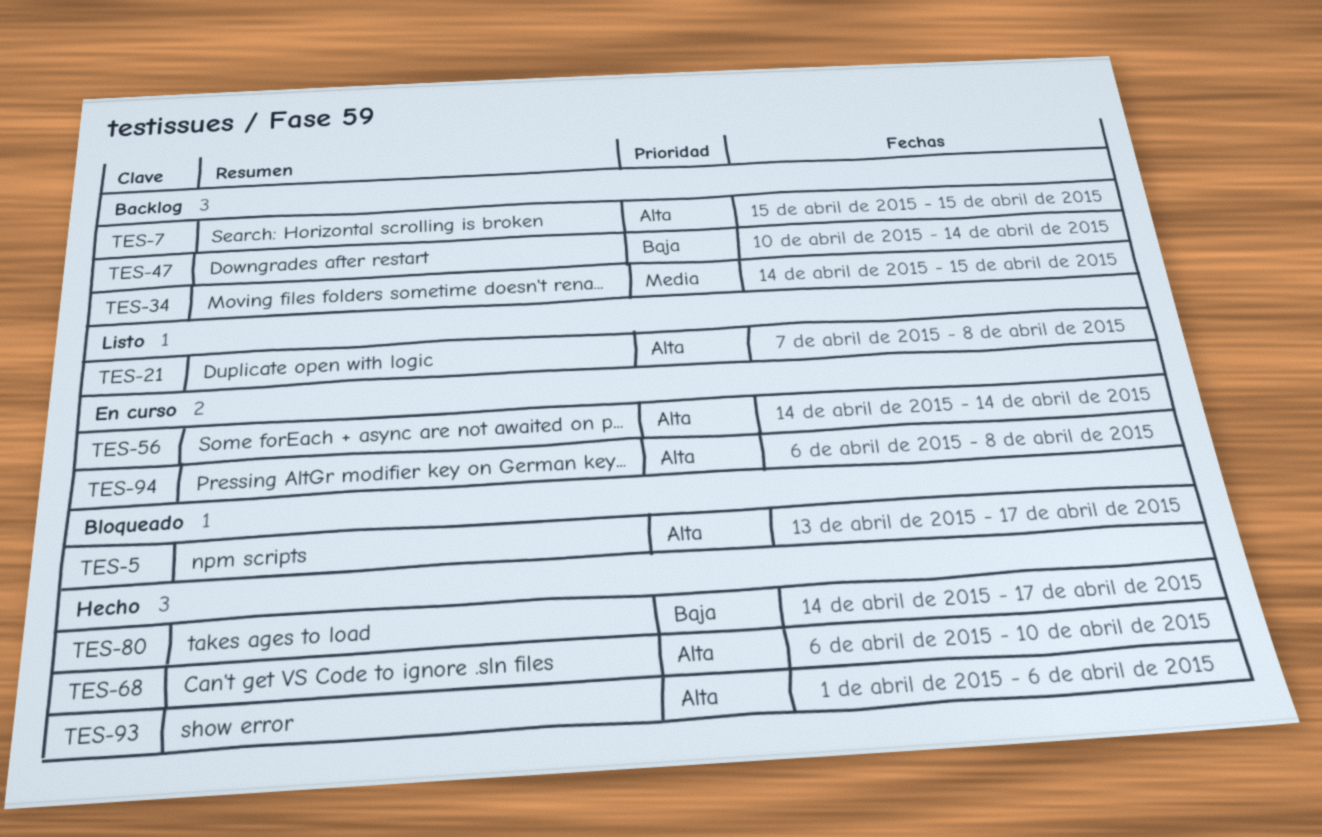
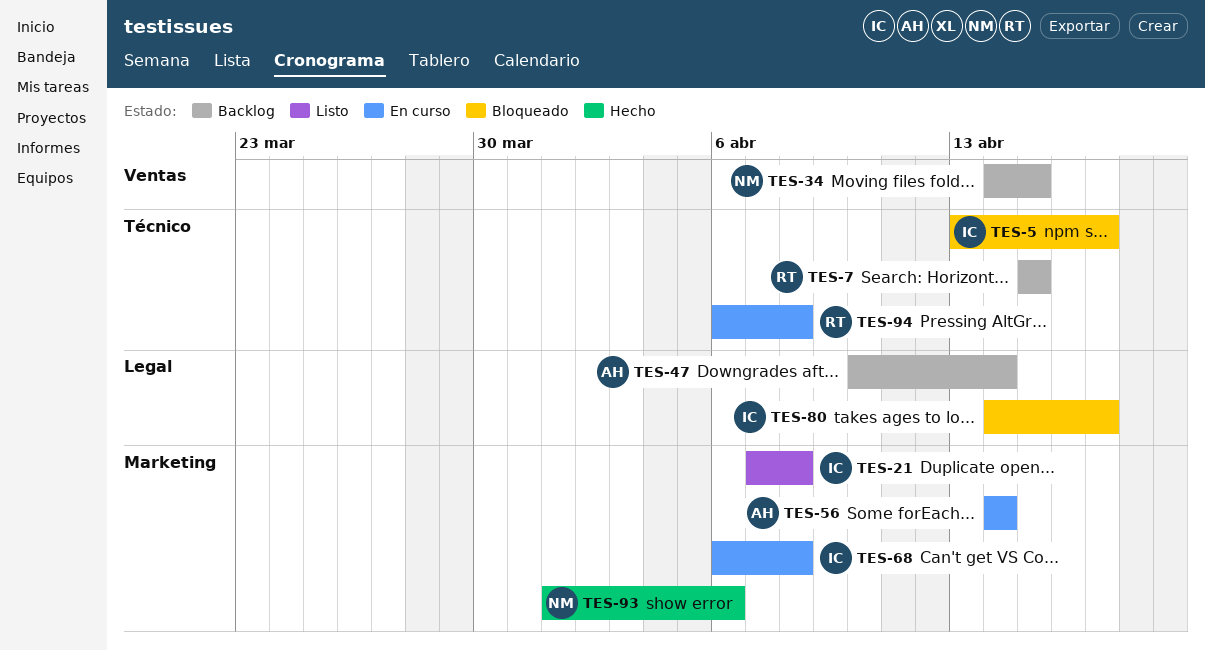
TES-68, status: Hecho -> En curso
TES-68, due: Apr 10 -> Apr 8
TES-80, status: Hecho -> Bloqueado

